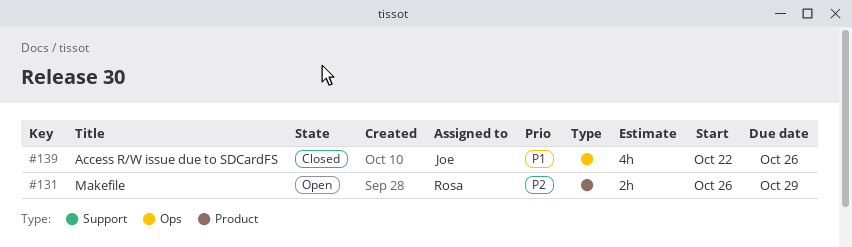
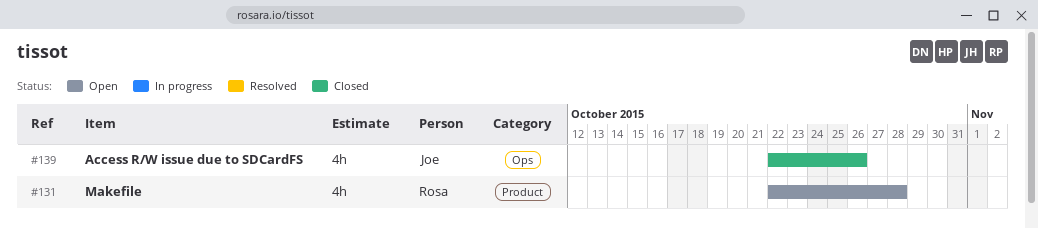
#131, estimate: 2h -> 4h
#131, start: Oct 26 -> Oct 22
#131, due: Oct 29 -> Oct 28

